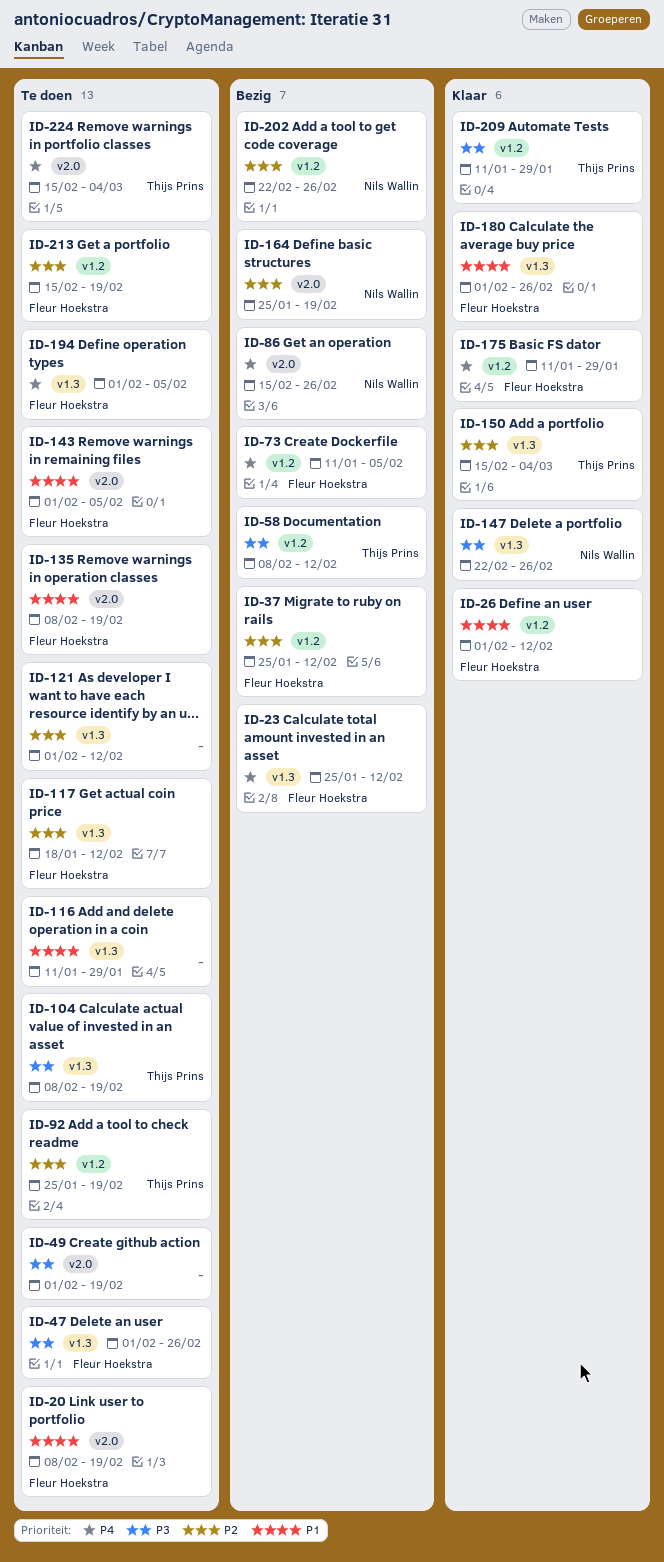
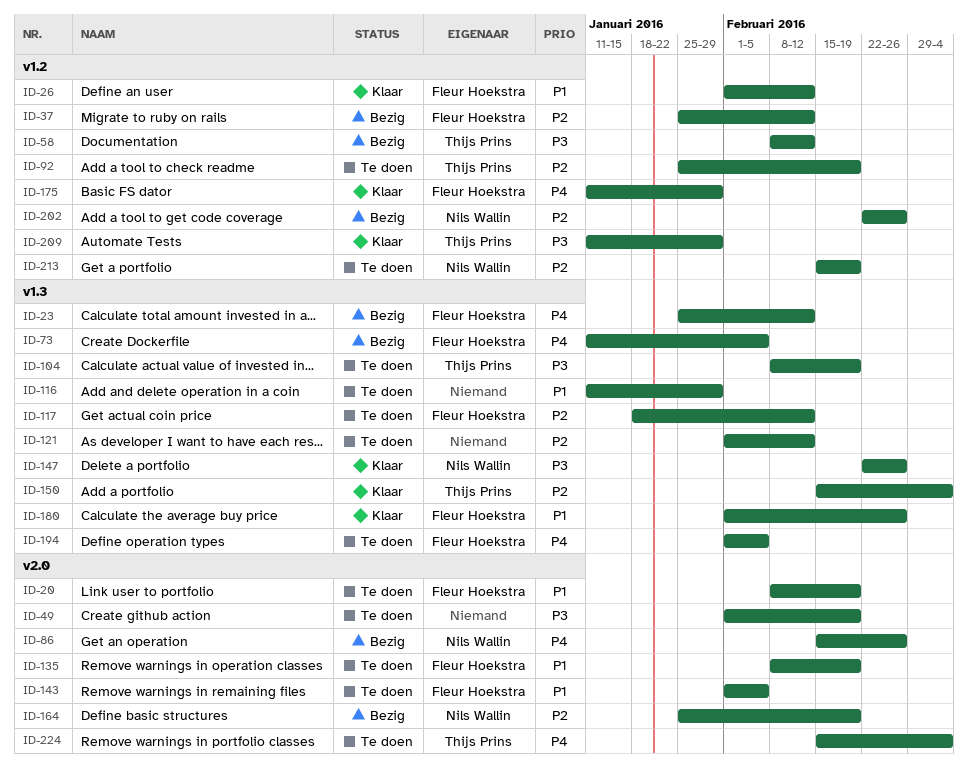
ID-47: present -> none
ID-73, label: v1.2 -> v1.3
ID-213, owner: Fleur Hoekstra -> Nils Wallin

